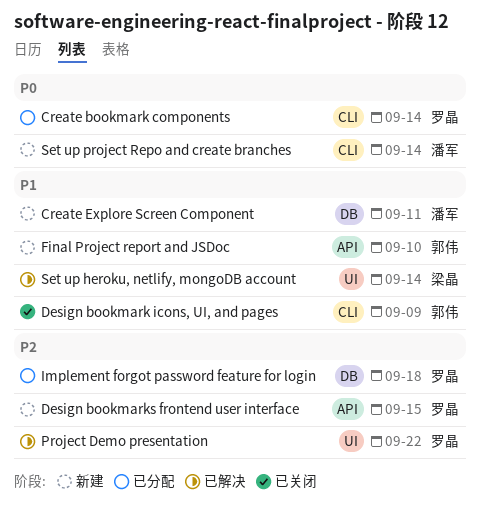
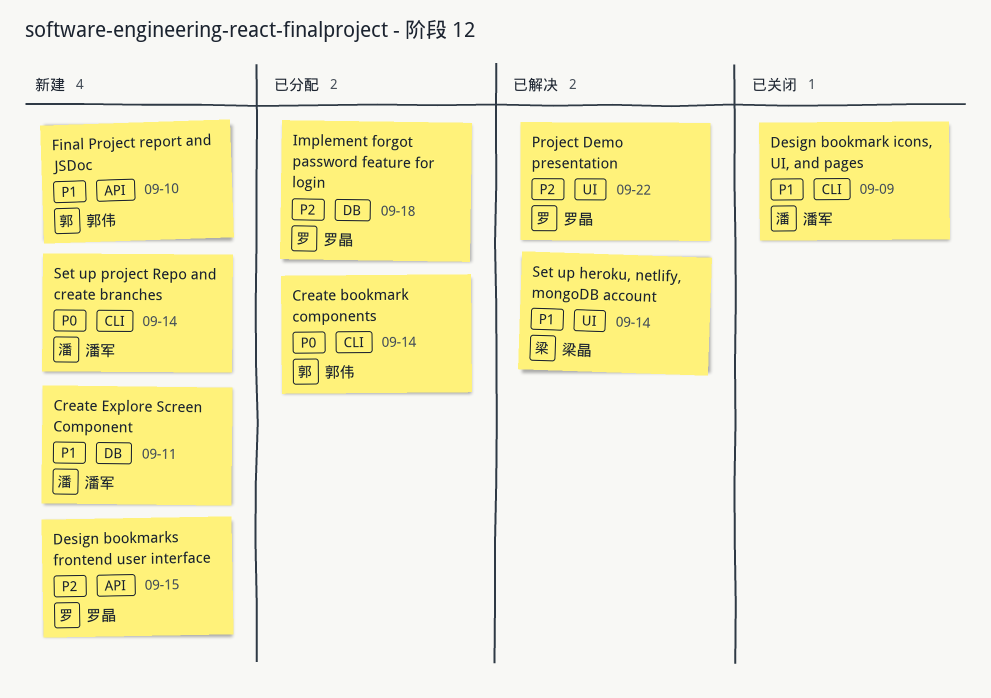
Create bookmark components, owner: 罗晶 -> 郭伟
Design bookmark icons, UI, and pages, owner: 郭伟 -> 潘军

